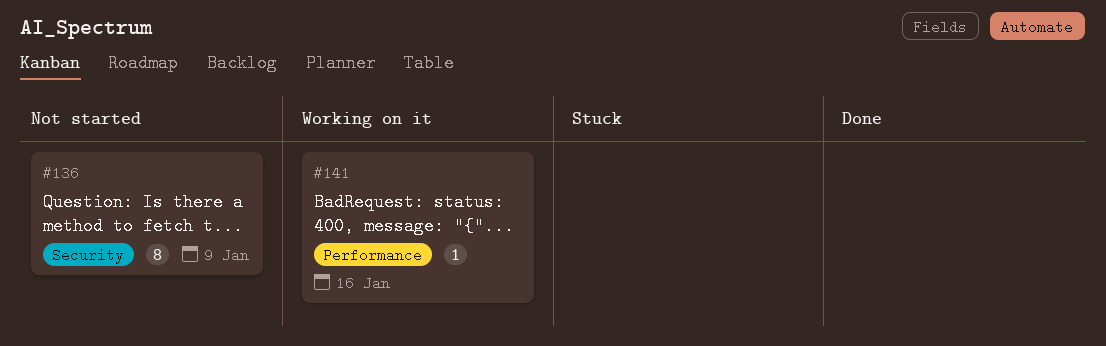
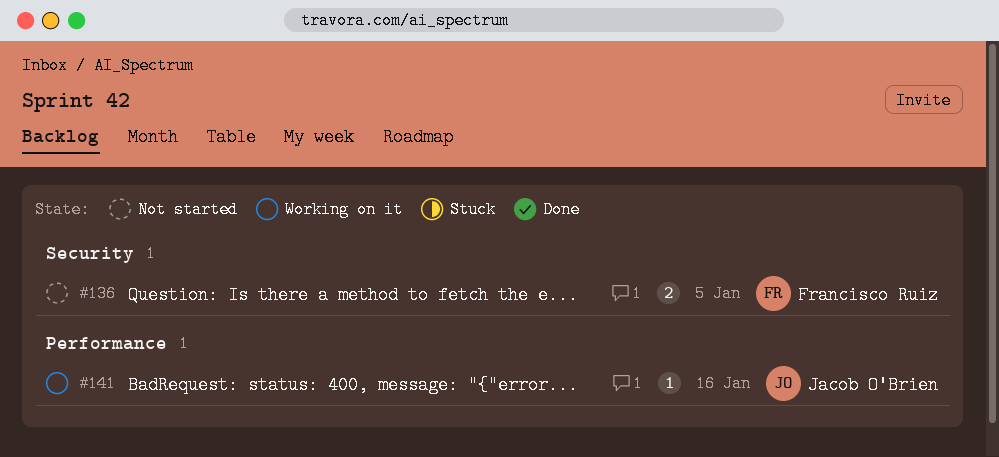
#136, estimate: 8 -> 2
#136, due: Jan 9 -> Jan 5

